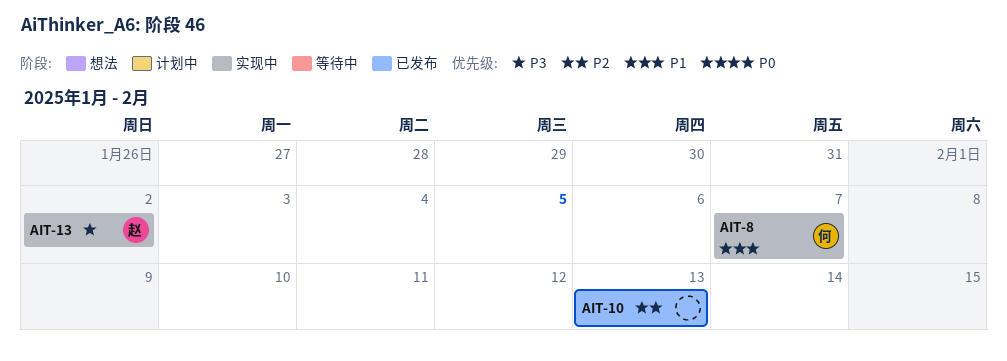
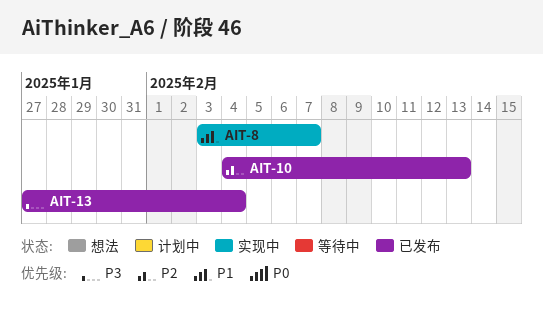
AIT-13, status: 实现中 -> 已发布
AIT-13, due: Feb 2 -> Feb 4

